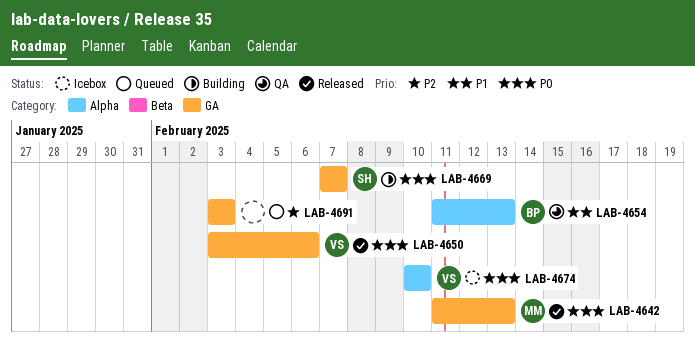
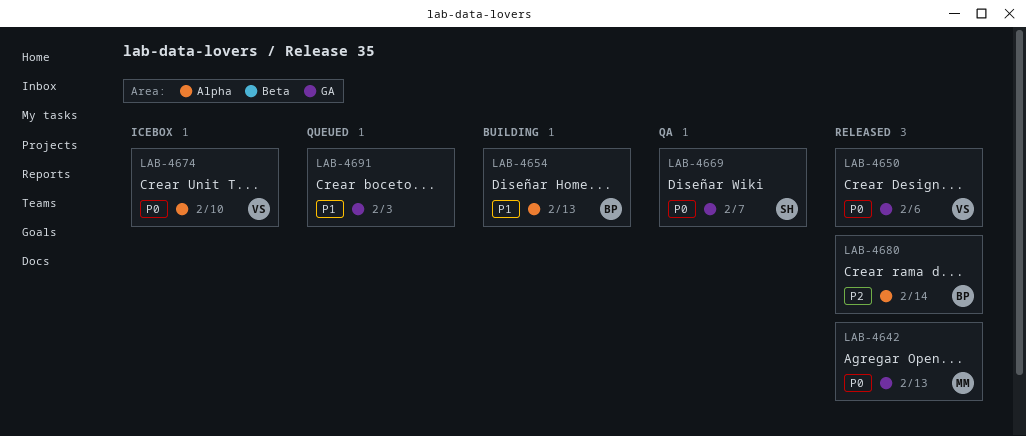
LAB-4654, status: QA -> Building
LAB-4669, status: Building -> QA
LAB-4680: none -> present
LAB-4691, priority: P2 -> P1

